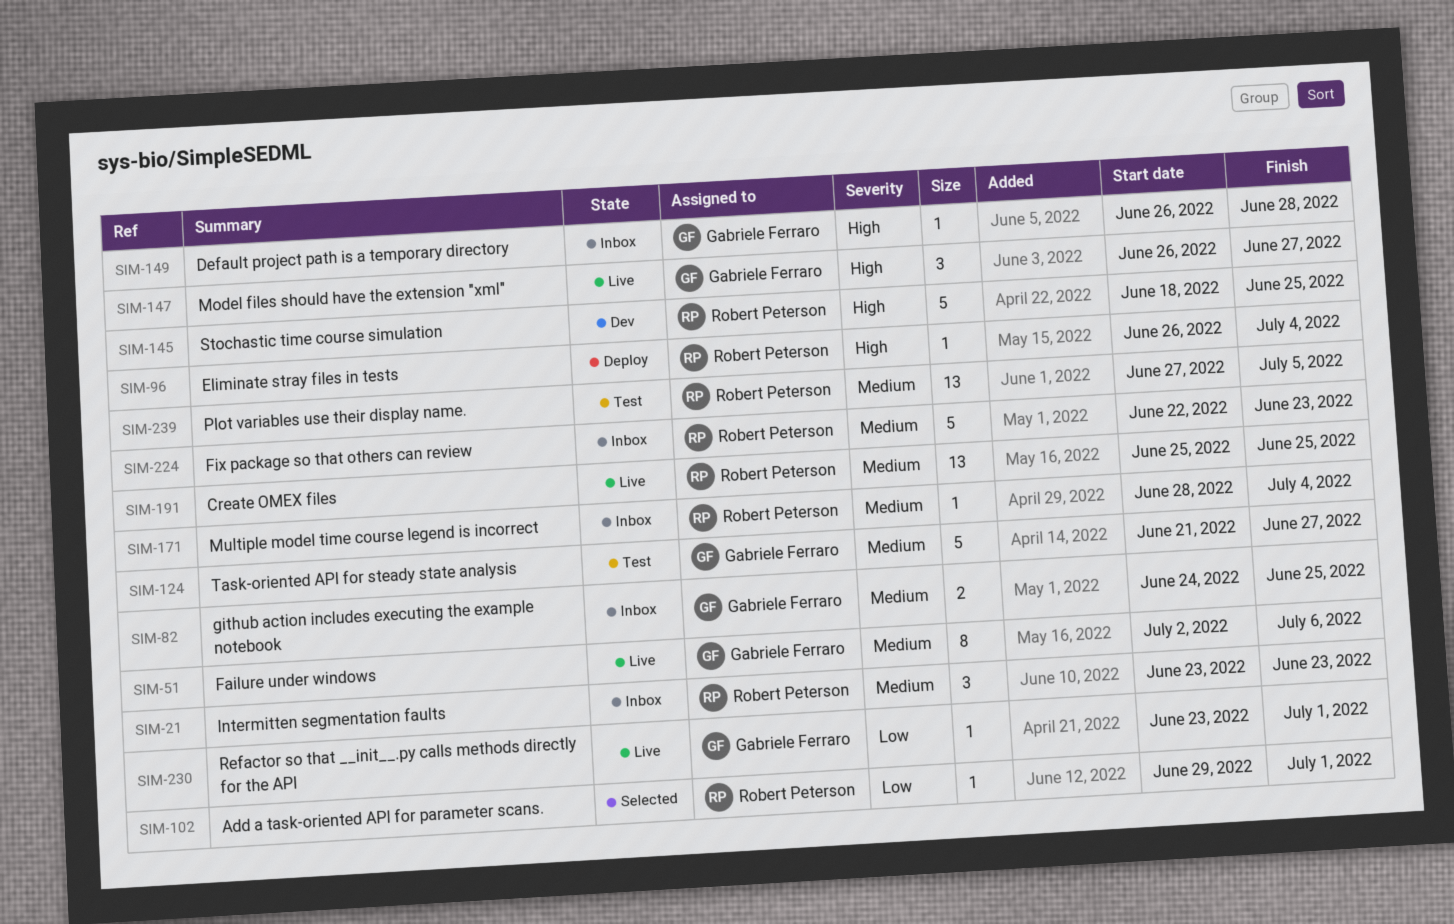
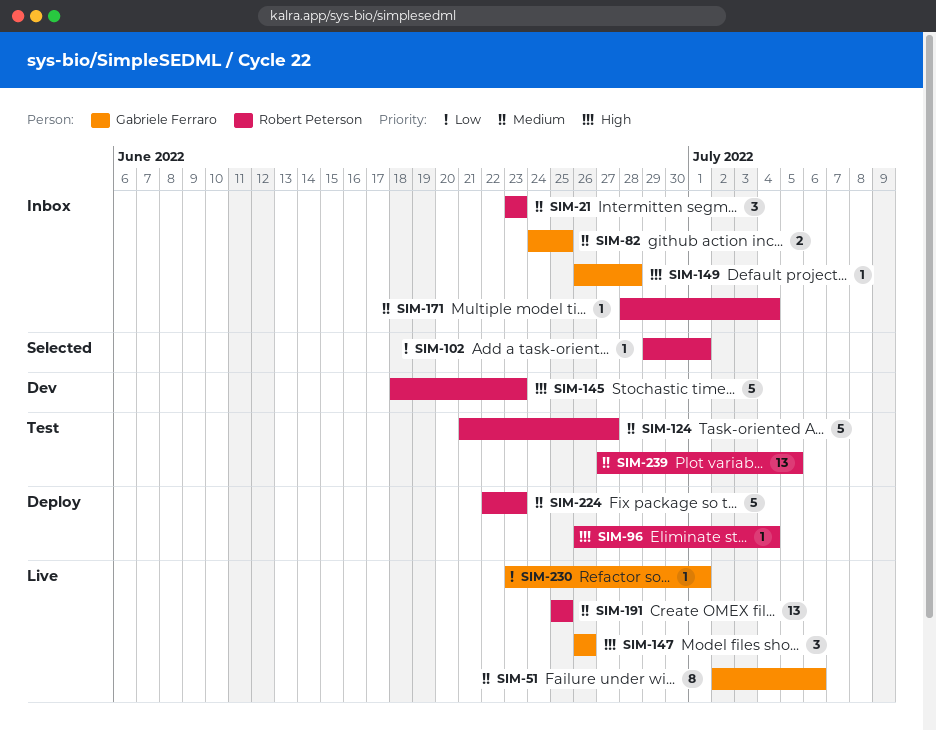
SIM-124, owner: Gabriele Ferraro -> Robert Peterson
SIM-145, due: Jun 25 -> Jun 23
SIM-147, due: Jun 27 -> Jun 26
SIM-224, status: Inbox -> Deploy

